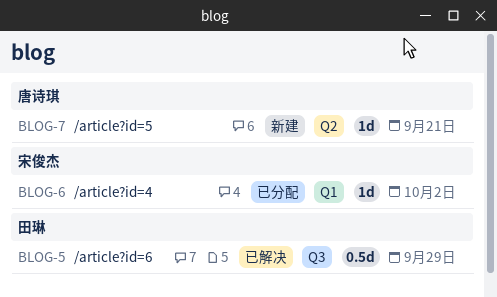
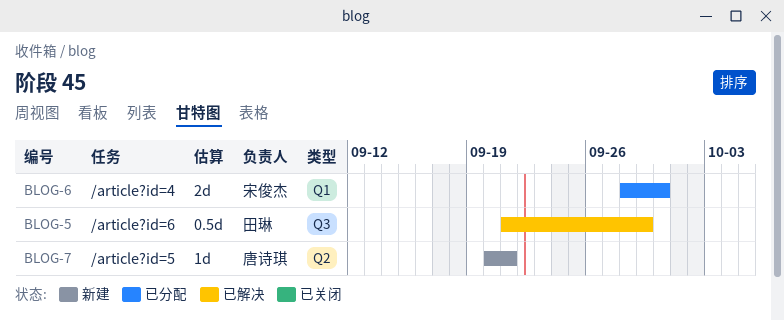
BLOG-6, estimate: 1d -> 2d
BLOG-6, due: Oct 2 -> Sep 30

